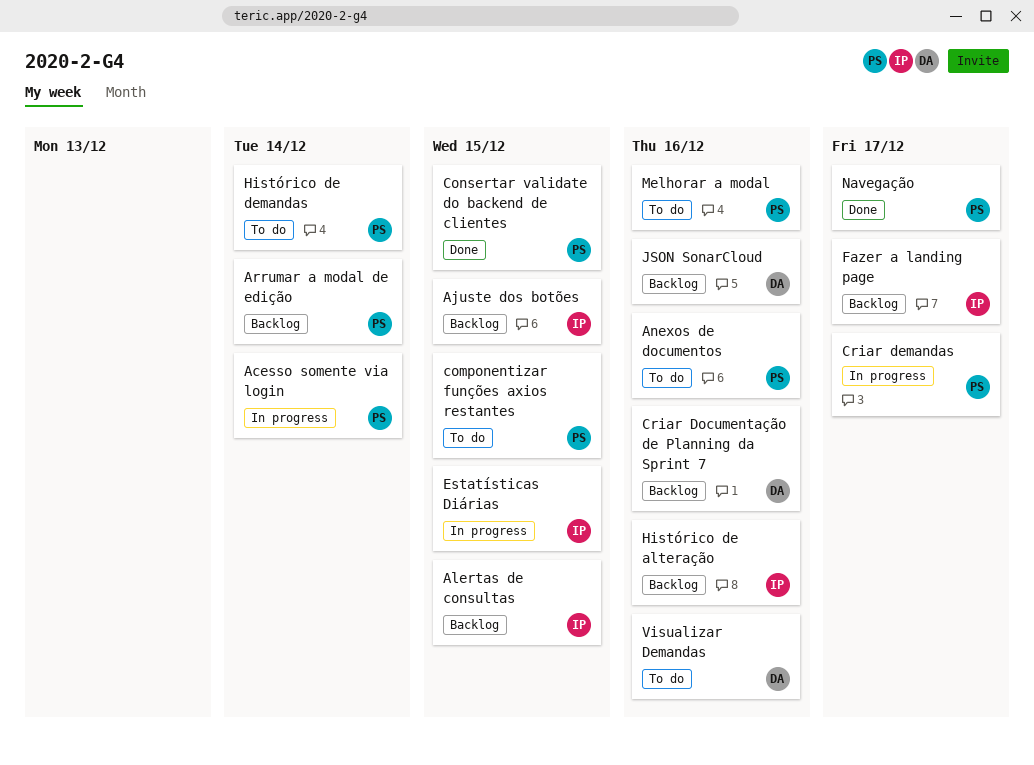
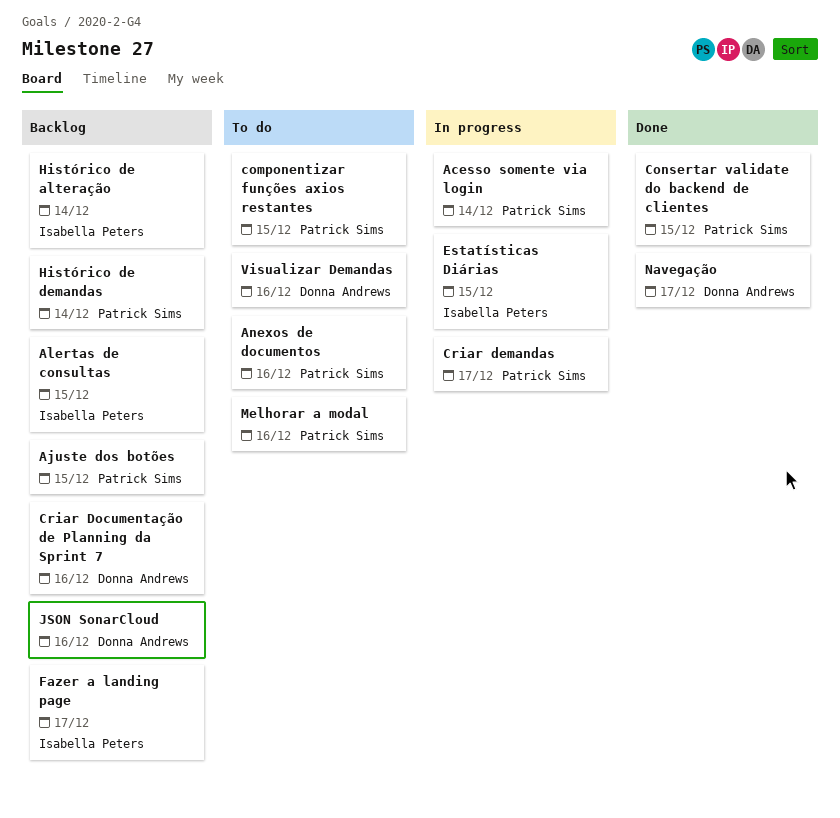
Ajuste dos botões, owner: Isabella Peters -> Patrick Sims
Arrumar a modal de edição: present -> none
Histórico de alteração, due: Dec 16 -> Dec 14
Histórico de demandas, status: To do -> Backlog
Navegação, owner: Patrick Sims -> Donna Andrews

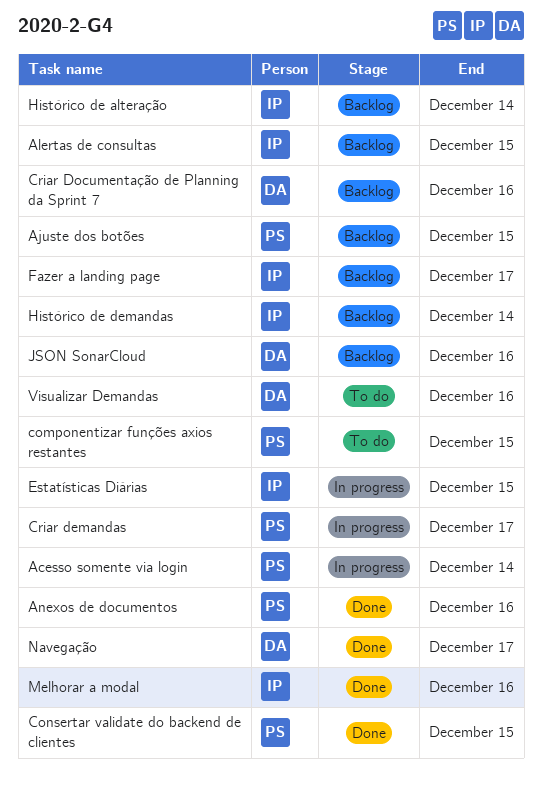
Anexos de documentos, status: To do -> Done
Histórico de demandas, owner: Patrick Sims -> Isabella Peters
Melhorar a modal, status: To do -> Done
Melhorar a modal, owner: Patrick Sims -> Isabella Peters

